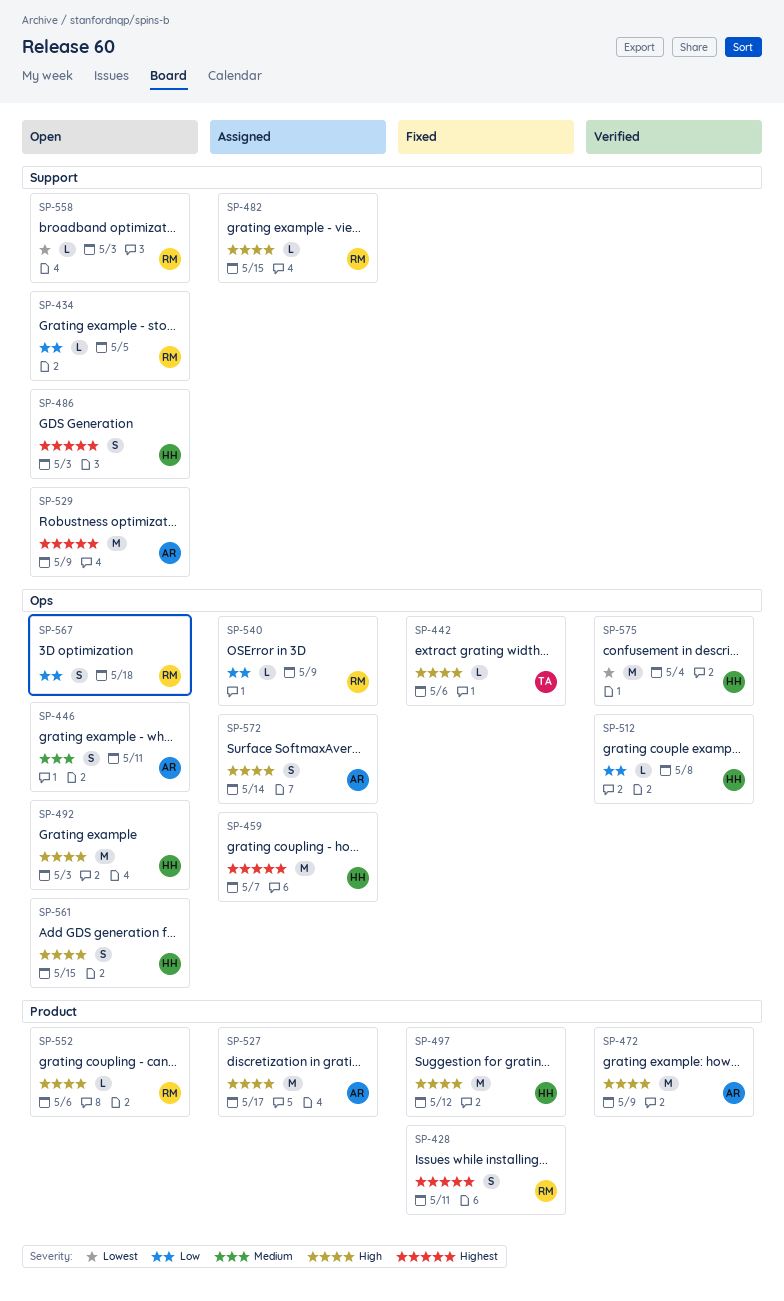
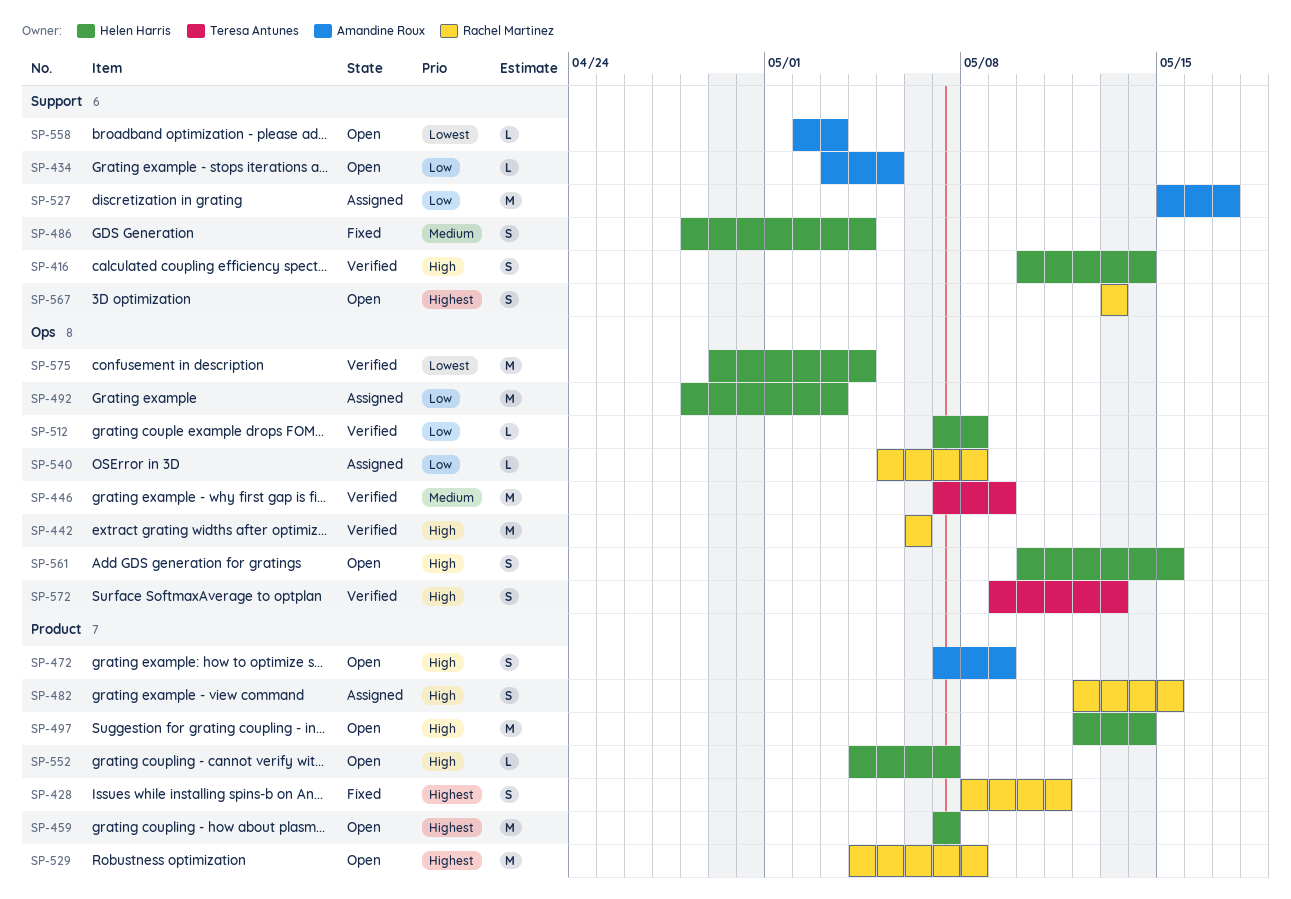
SP-416: none -> present
SP-434, owner: Rachel Martinez -> Amandine Roux
SP-442, status: Fixed -> Verified
SP-442, owner: Teresa Antunes -> Rachel Martinez
SP-442, estimate: L -> M
SP-446, status: Open -> Verified
SP-446, owner: Amandine Roux -> Teresa Antunes
SP-446, estimate: S -> M
SP-446, due: May 11 -> May 9
SP-459, status: Assigned -> Open
SP-459, label: Ops -> Product
SP-472, status: Verified -> Open
SP-472, estimate: M -> S
SP-482, label: Support -> Product
SP-482, estimate: L -> S
SP-486, status: Open -> Fixed
SP-486, priority: Highest -> Medium
SP-486, due: May 3 -> May 4
SP-492, status: Open -> Assigned
SP-492, priority: High -> Low
SP-497, status: Fixed -> Open
SP-497, due: May 12 -> May 14
SP-527, priority: High -> Low
SP-527, label: Product -> Support
SP-529, owner: Amandine Roux -> Rachel Martinez
SP-529, label: Support -> Product
SP-529, due: May 9 -> May 8
SP-540, due: May 9 -> May 8
SP-552, owner: Rachel Martinez -> Helen Harris
SP-552, due: May 6 -> May 7
SP-558, owner: Rachel Martinez -> Amandine Roux
SP-567, priority: Low -> Highest
SP-567, label: Ops -> Support
SP-567, due: May 18 -> May 13
SP-572, status: Assigned -> Verified
SP-572, owner: Amandine Roux -> Teresa Antunes
SP-572, due: May 14 -> May 13

